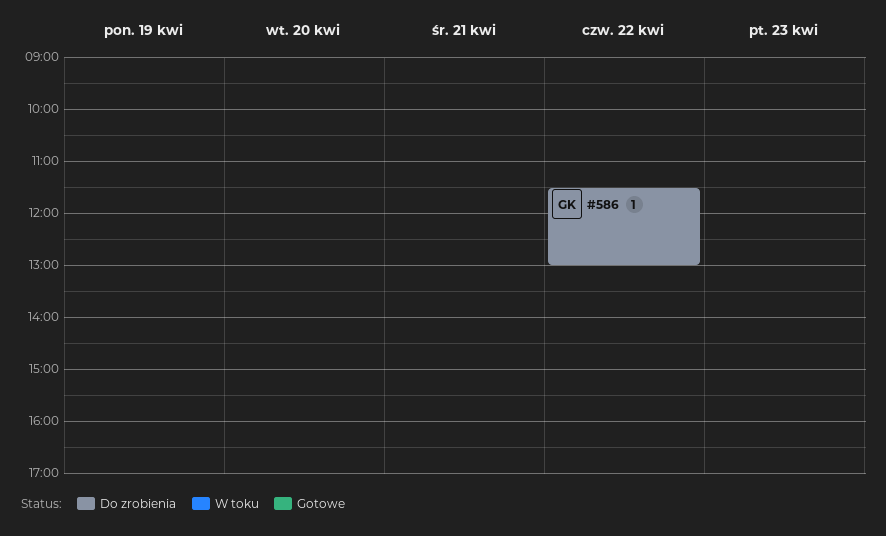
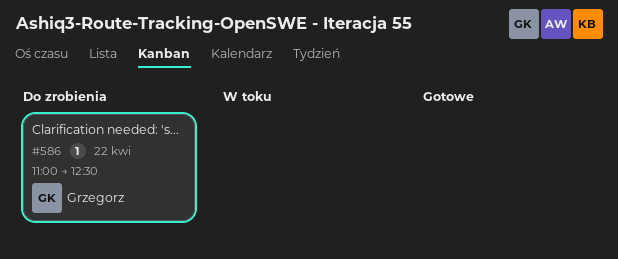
#586, begins: 11:30 -> 11:00
#586, ends: 13:00 -> 12:30

